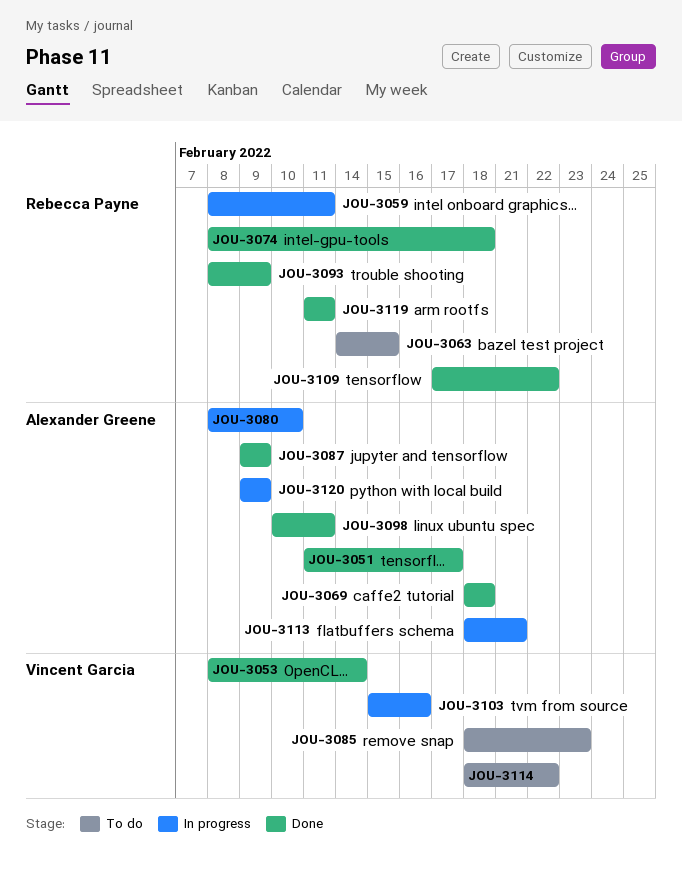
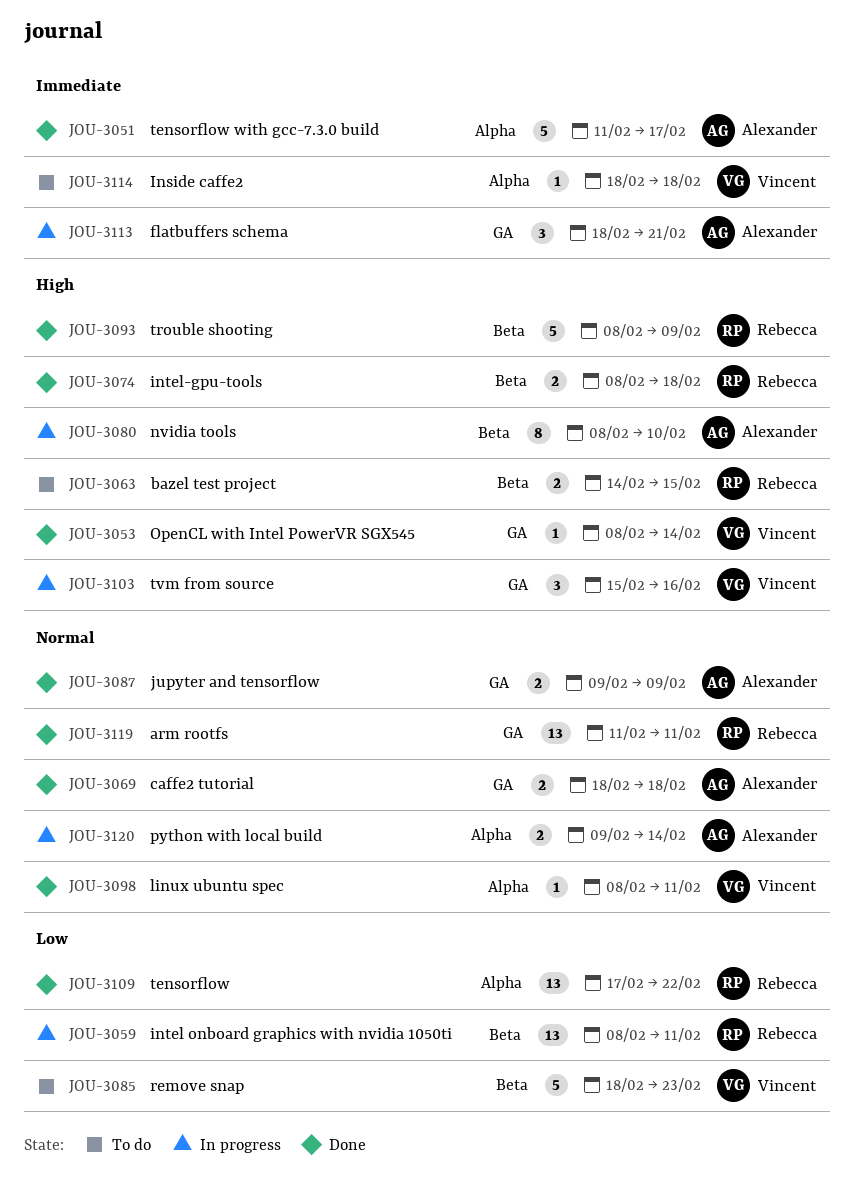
JOU-3098, owner: Alexander Greene -> Vincent Garcia
JOU-3098, start: Feb 10 -> Feb 8
JOU-3114, due: Feb 22 -> Feb 18
JOU-3120, due: Feb 9 -> Feb 14

